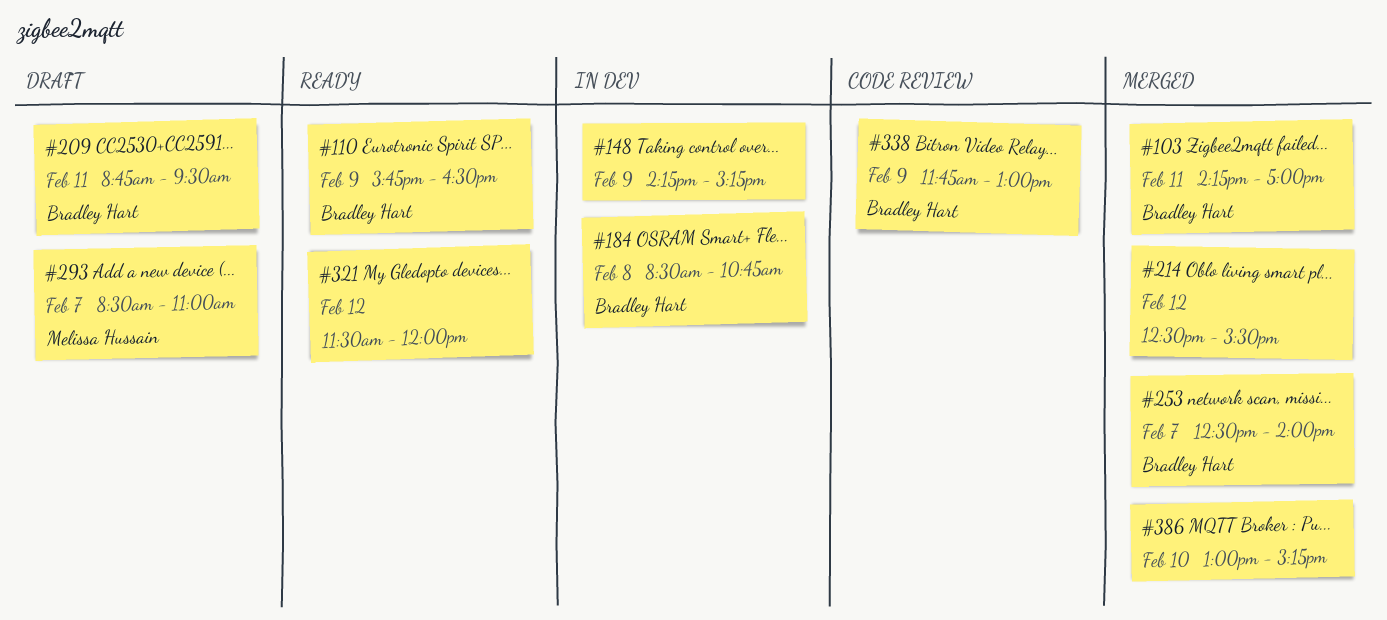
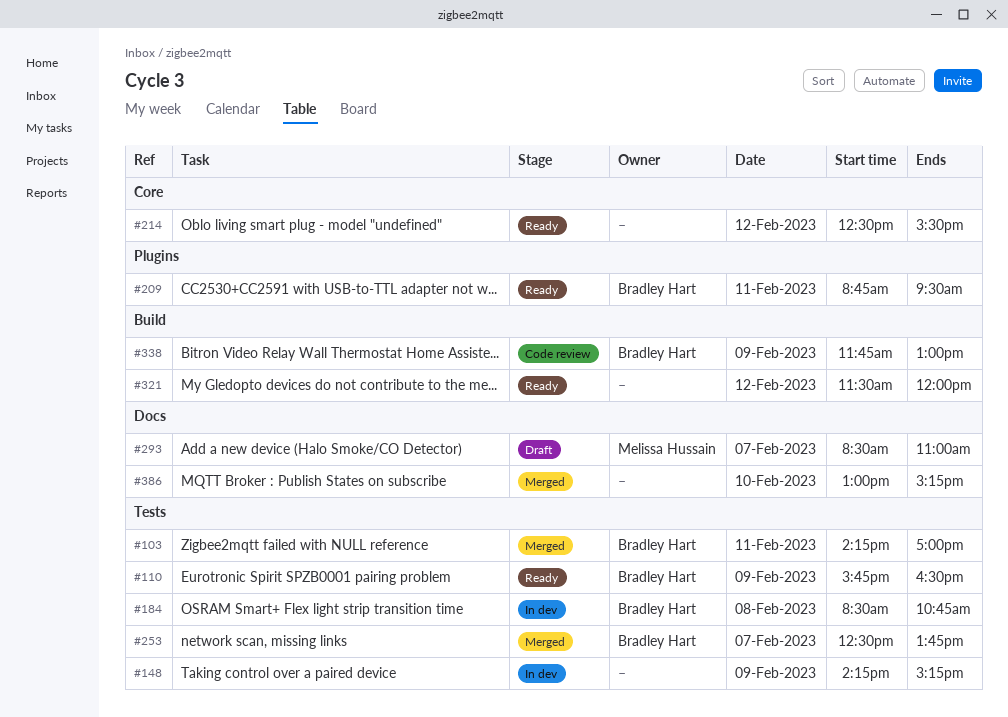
#209, status: Draft -> Ready
#214, status: Merged -> Ready
#253, ends: 14:00 -> 13:45

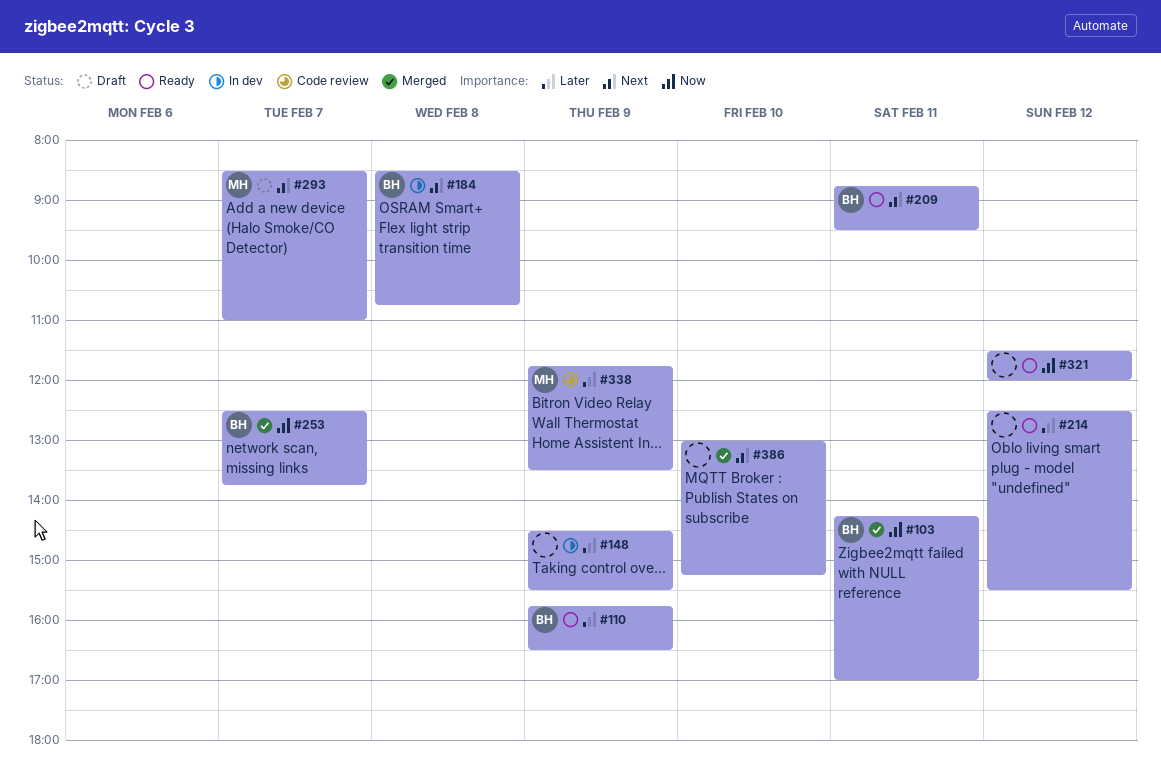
#148, begins: 14:15 -> 14:30
#148, ends: 15:15 -> 15:30
#338, owner: Bradley Hart -> Melissa Hussain
#338, ends: 13:00 -> 13:30

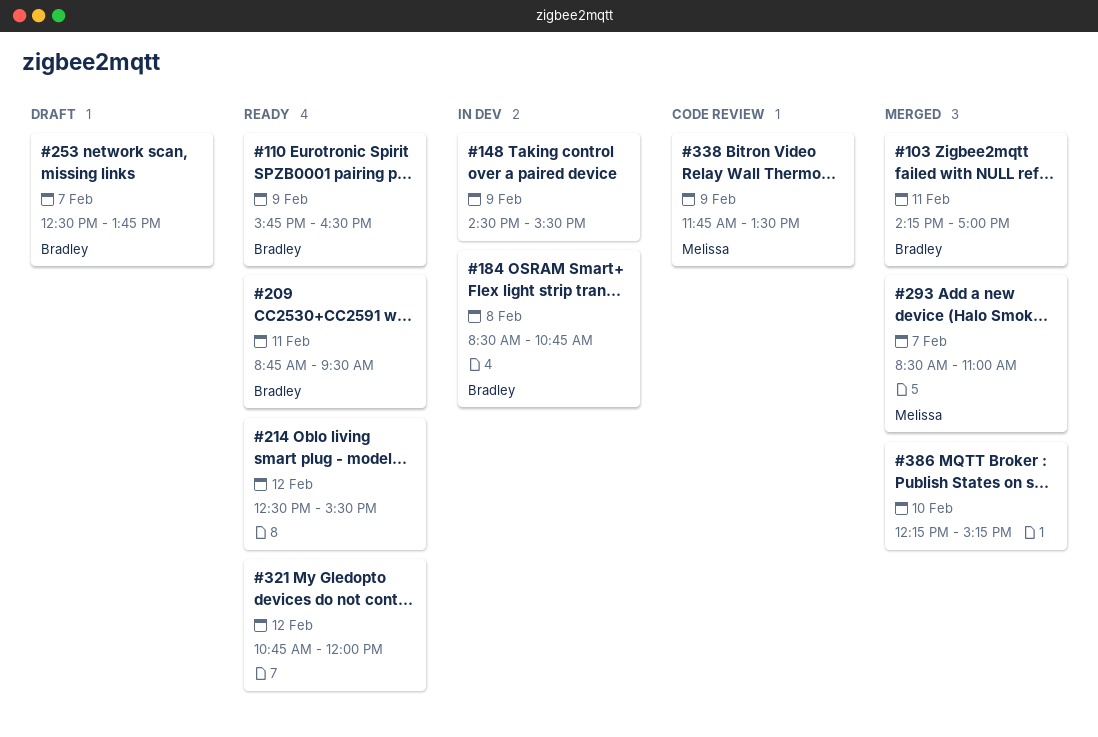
#253, status: Merged -> Draft
#293, status: Draft -> Merged
#321, begins: 11:30 -> 10:45
#386, begins: 13:00 -> 12:15

